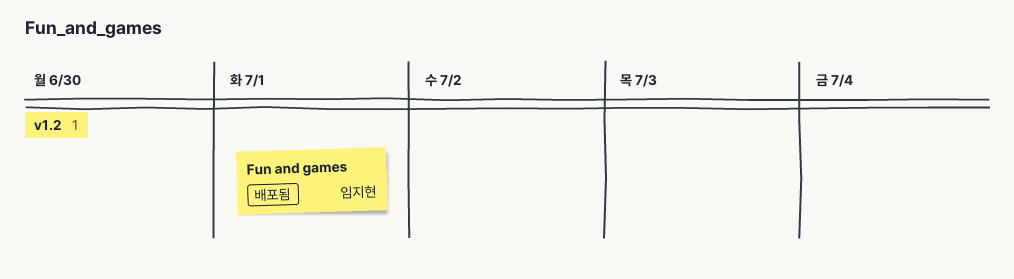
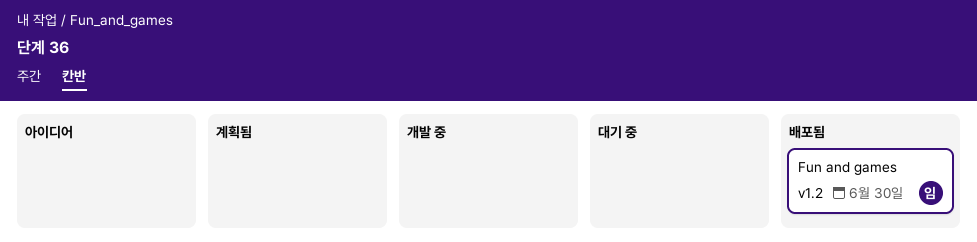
Fun and games, due: Jul 1 -> Jun 30

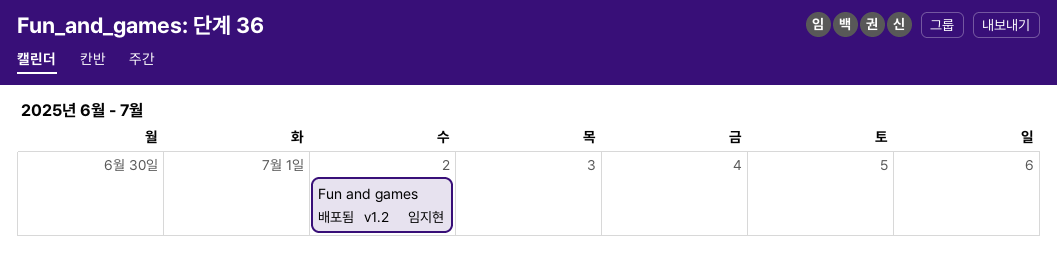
Fun and games, due: Jun 30 -> Jul 2

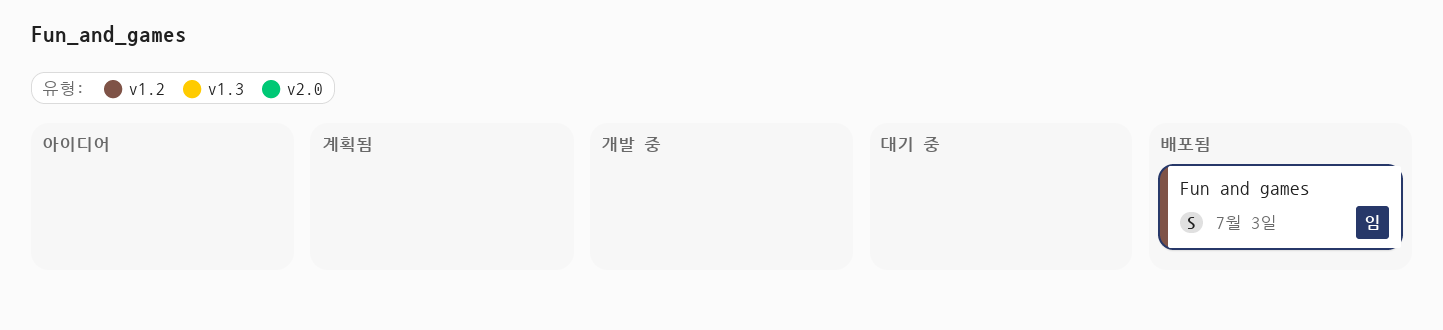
Fun and games, due: Jul 2 -> Jul 3

